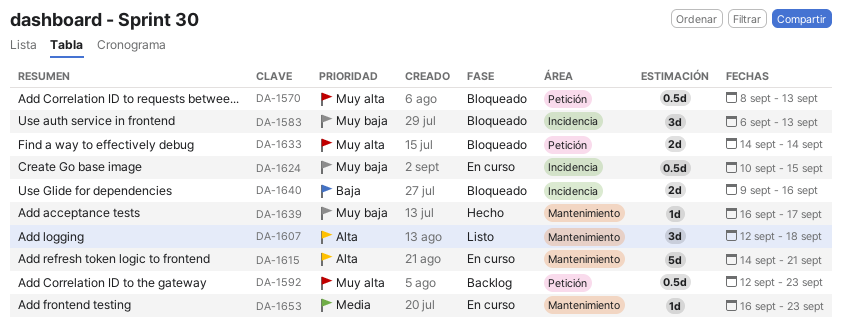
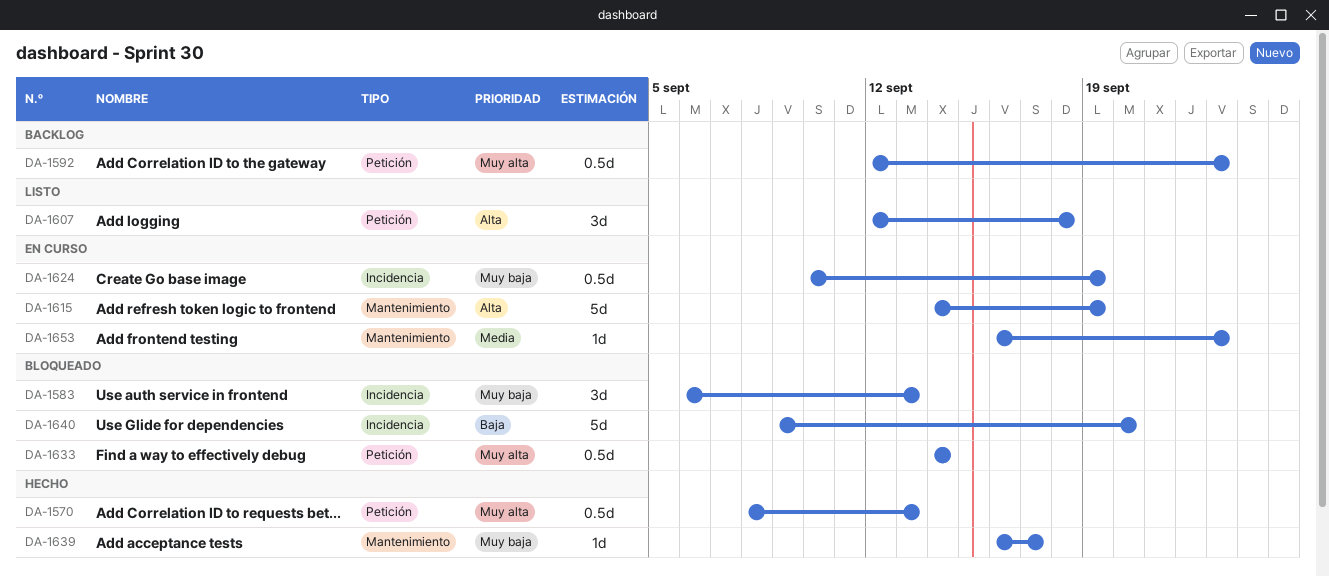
DA-1570, status: Bloqueado -> Hecho
DA-1607, label: Mantenimiento -> Petición
DA-1615, due: Sep 21 -> Sep 19
DA-1624, due: Sep 15 -> Sep 19
DA-1633, estimate: 2d -> 0.5d
DA-1640, estimate: 2d -> 5d
DA-1640, due: Sep 16 -> Sep 20

